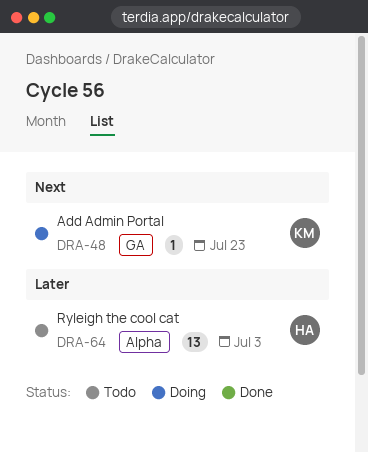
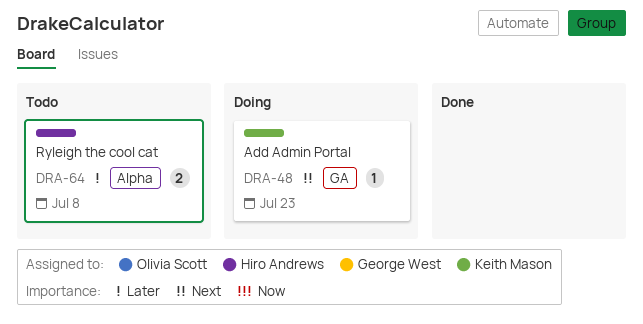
DRA-64, estimate: 13 -> 2
DRA-64, due: Jul 3 -> Jul 8

